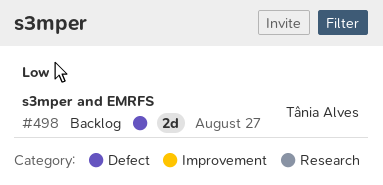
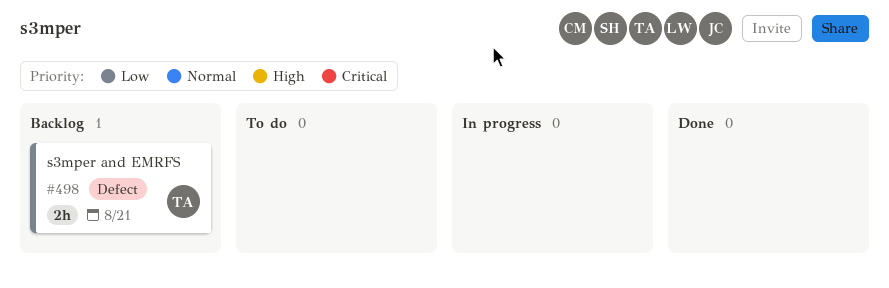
#498, estimate: 2d -> 2h
#498, due: Aug 27 -> Aug 21

